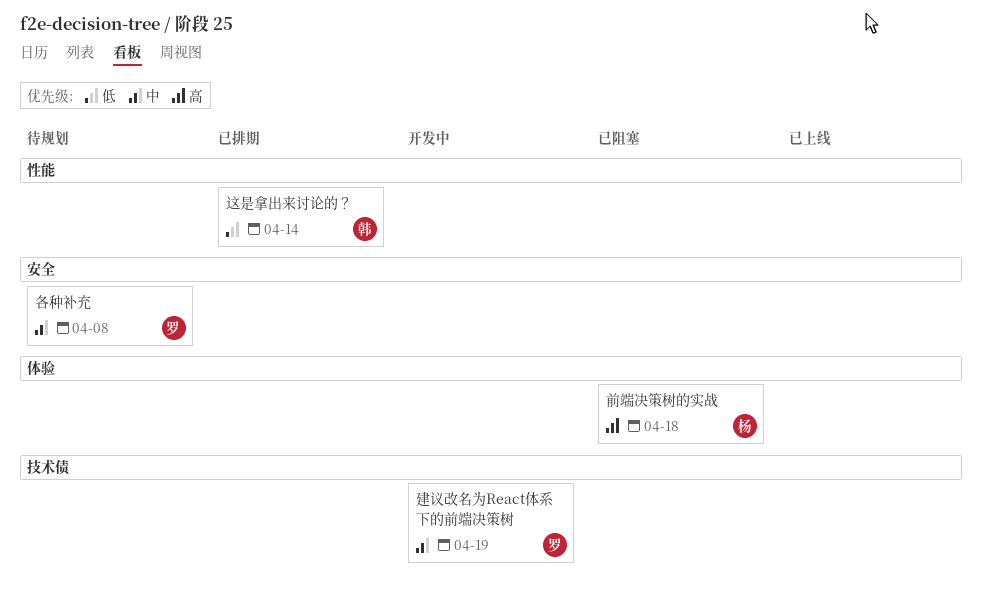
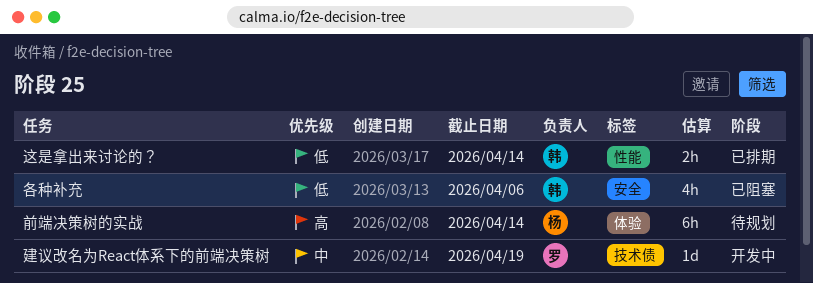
前端决策树的实战, status: 已阻塞 -> 待规划
前端决策树的实战, due: Apr 18 -> Apr 14
各种补充, status: 待规划 -> 已阻塞
各种补充, owner: 罗 -> 韩
各种补充, priority: 中 -> 低
各种补充, due: Apr 8 -> Apr 6

